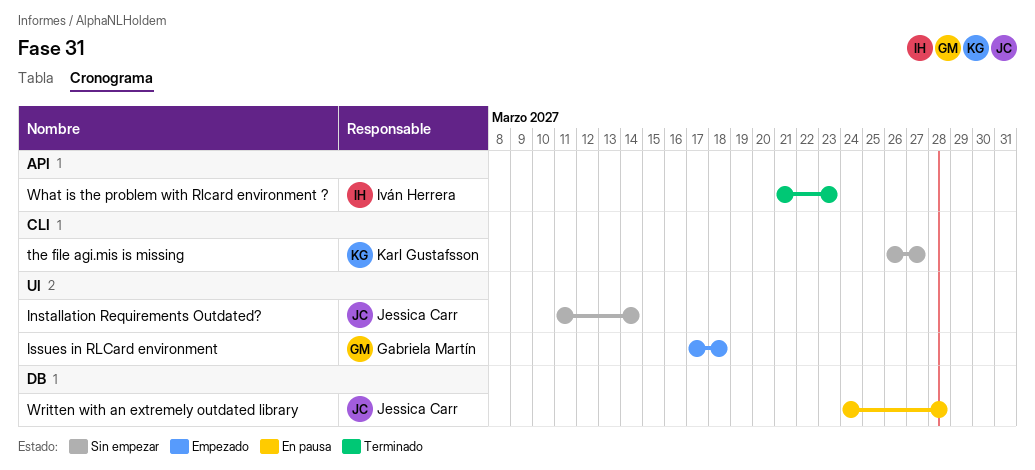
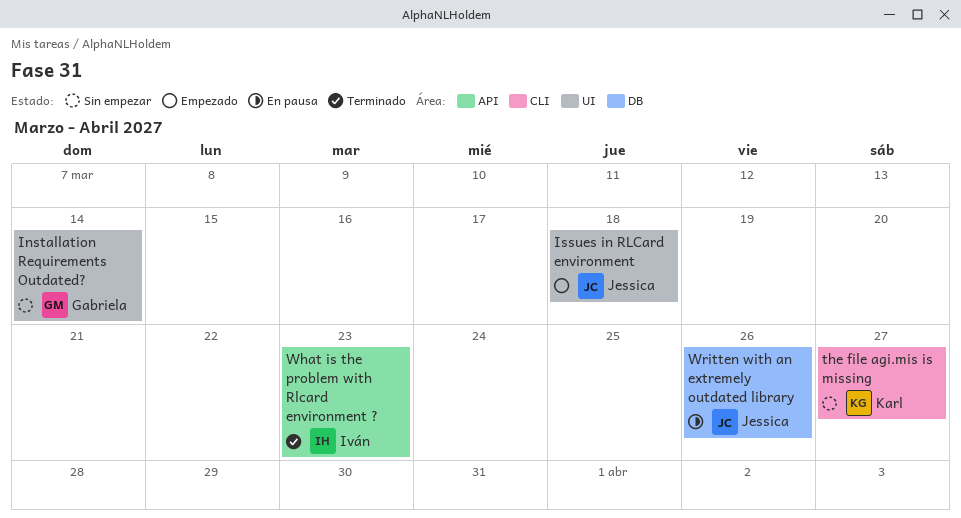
Installation Requirements Outdated?, owner: Jessica Carr -> Gabriela Martín
Issues in RLCard environment, owner: Gabriela Martín -> Jessica Carr
Written with an extremely outdated library, due: Mar 28 -> Mar 26

